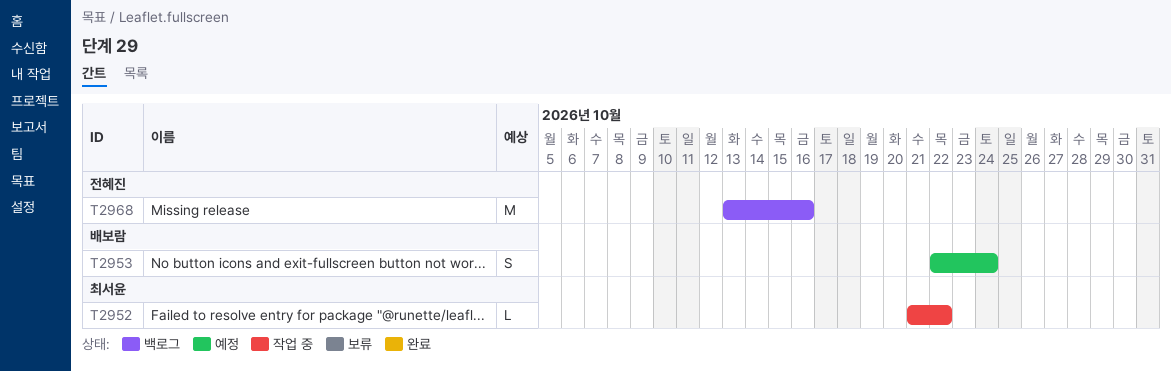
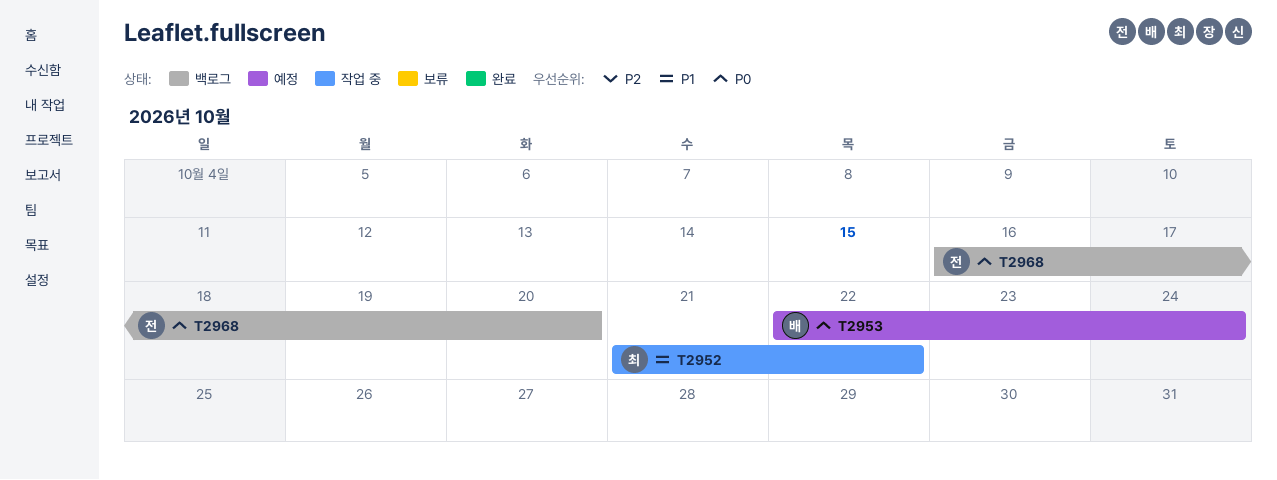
T2968, start: Oct 13 -> Oct 16
T2968, due: Oct 16 -> Oct 20

